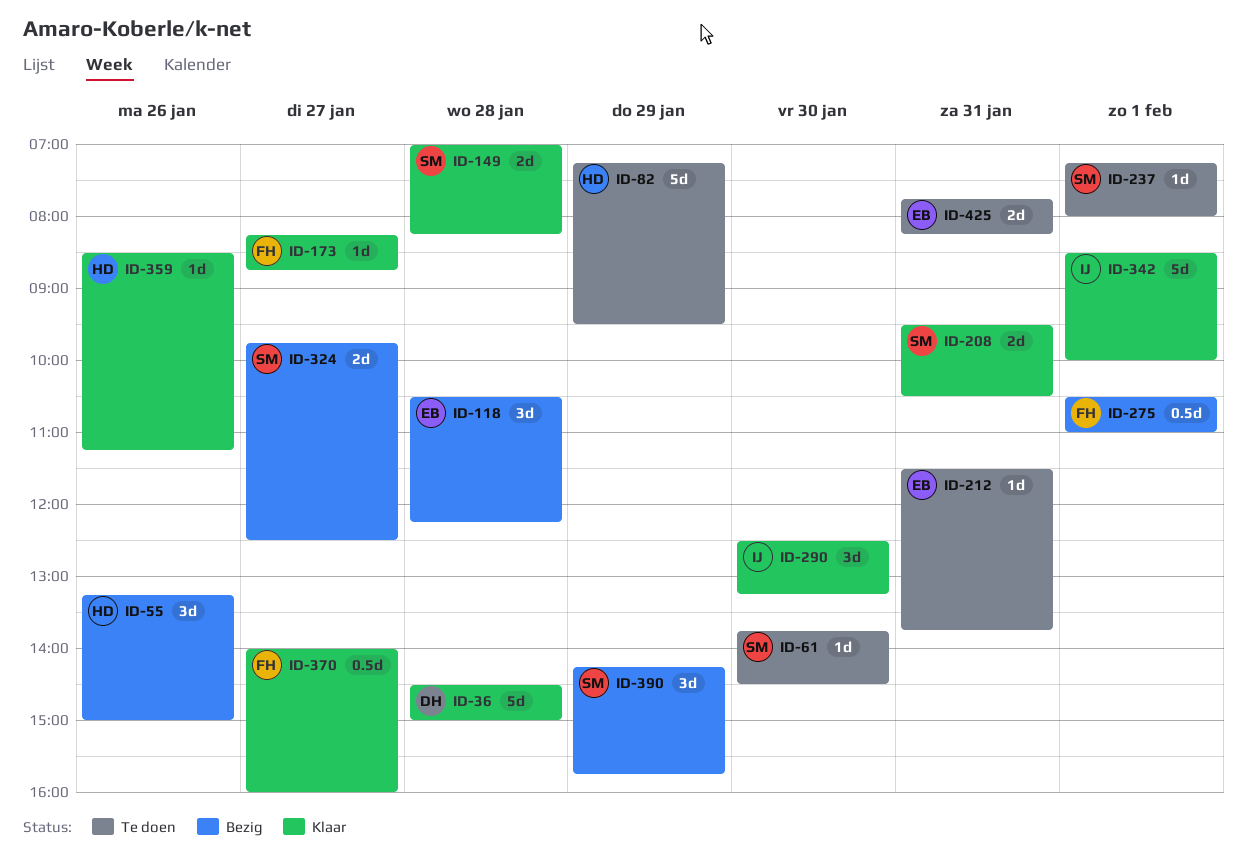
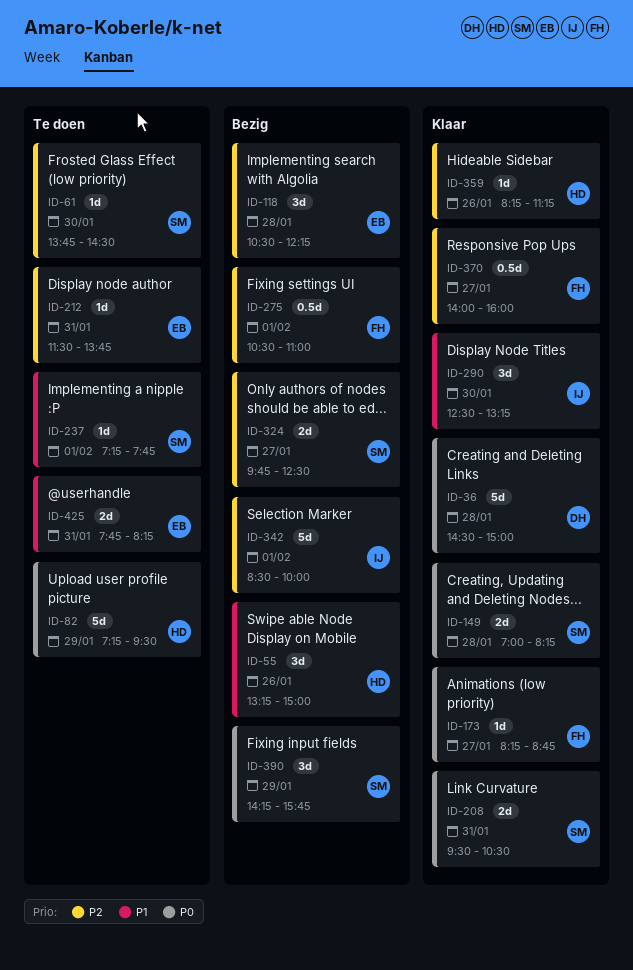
ID-237, ends: 08:00 -> 07:45
ID-342, status: Klaar -> Bezig
ID-359, begins: 08:30 -> 08:15

